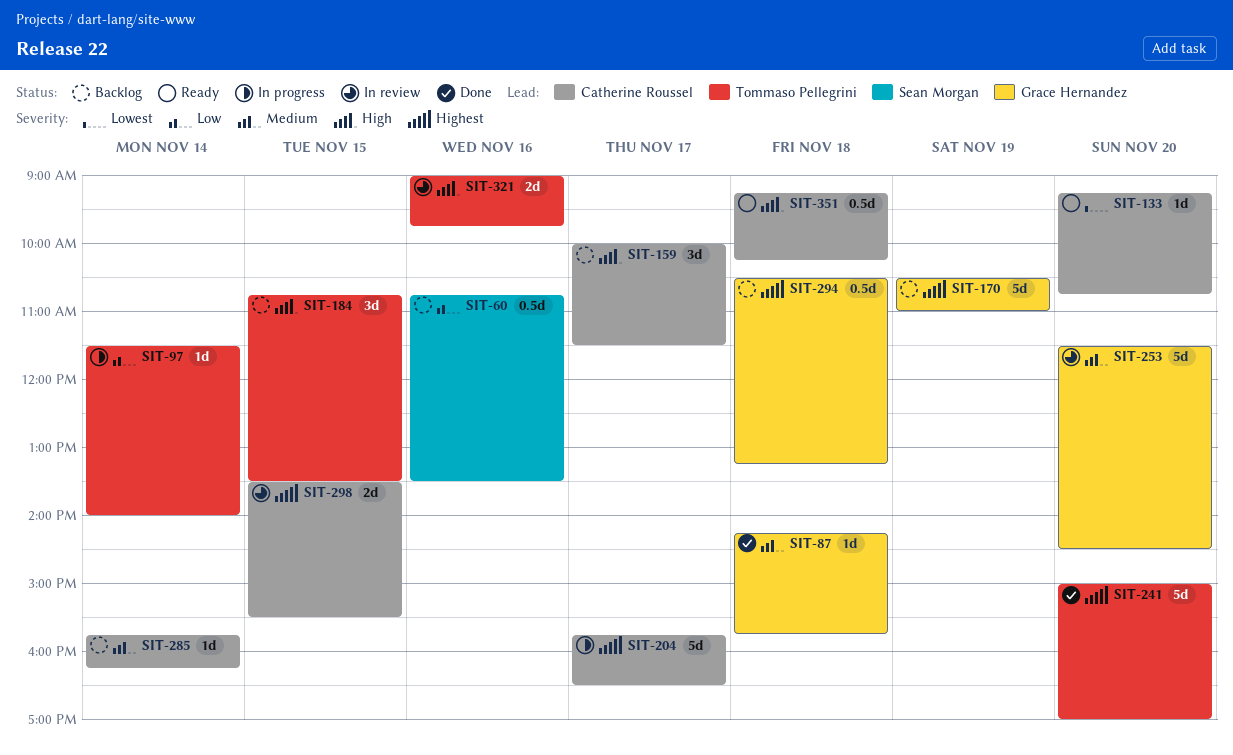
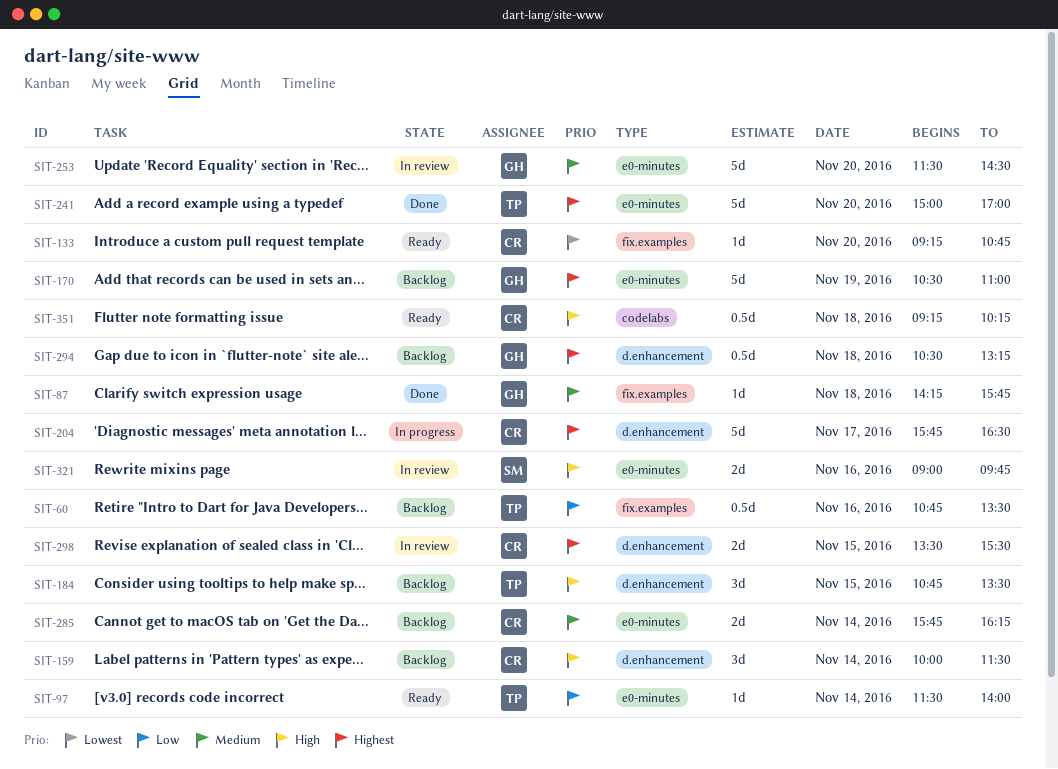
SIT-60, owner: Sean Morgan -> Tommaso Pellegrini
SIT-97, status: In progress -> Ready
SIT-159, day: Nov 17 -> Nov 14
SIT-285, estimate: 1d -> 2d
SIT-321, owner: Tommaso Pellegrini -> Sean Morgan

